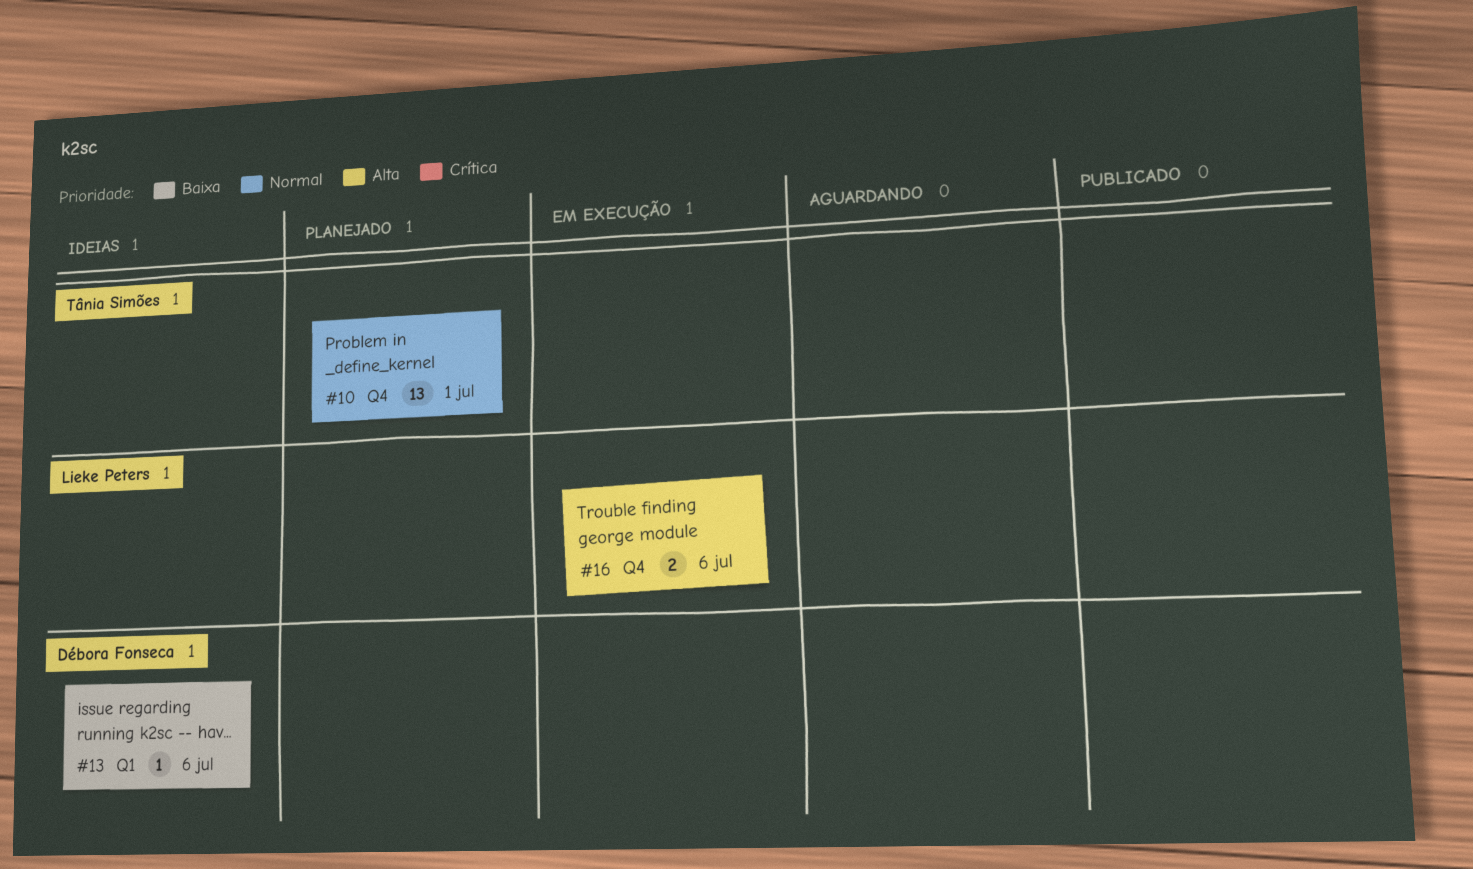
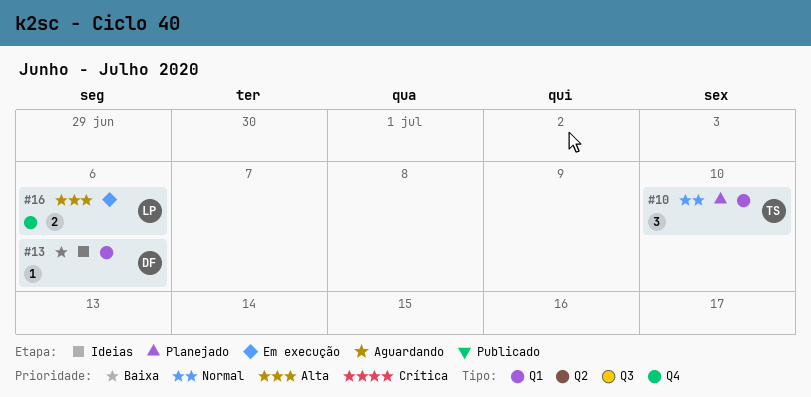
#10, label: Q4 -> Q1
#10, estimate: 13 -> 3
#10, due: Jul 1 -> Jul 10

